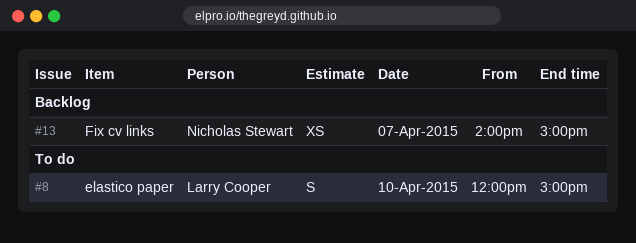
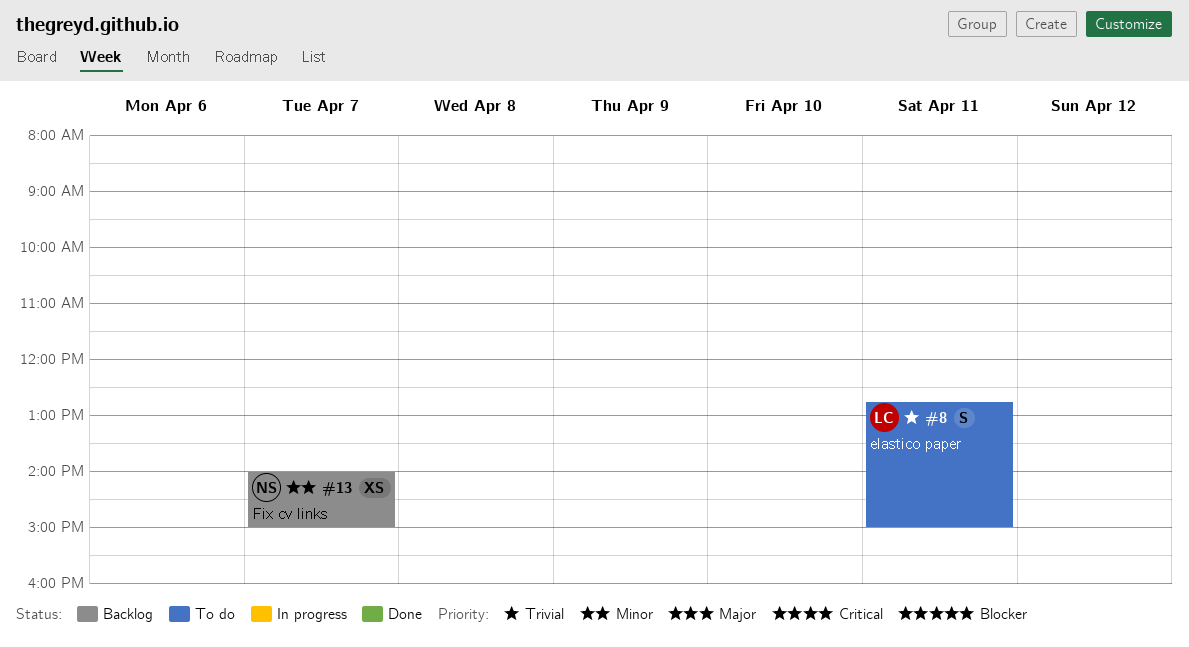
#8, day: Apr 10 -> Apr 11
#8, begins: 12:00 -> 12:45

